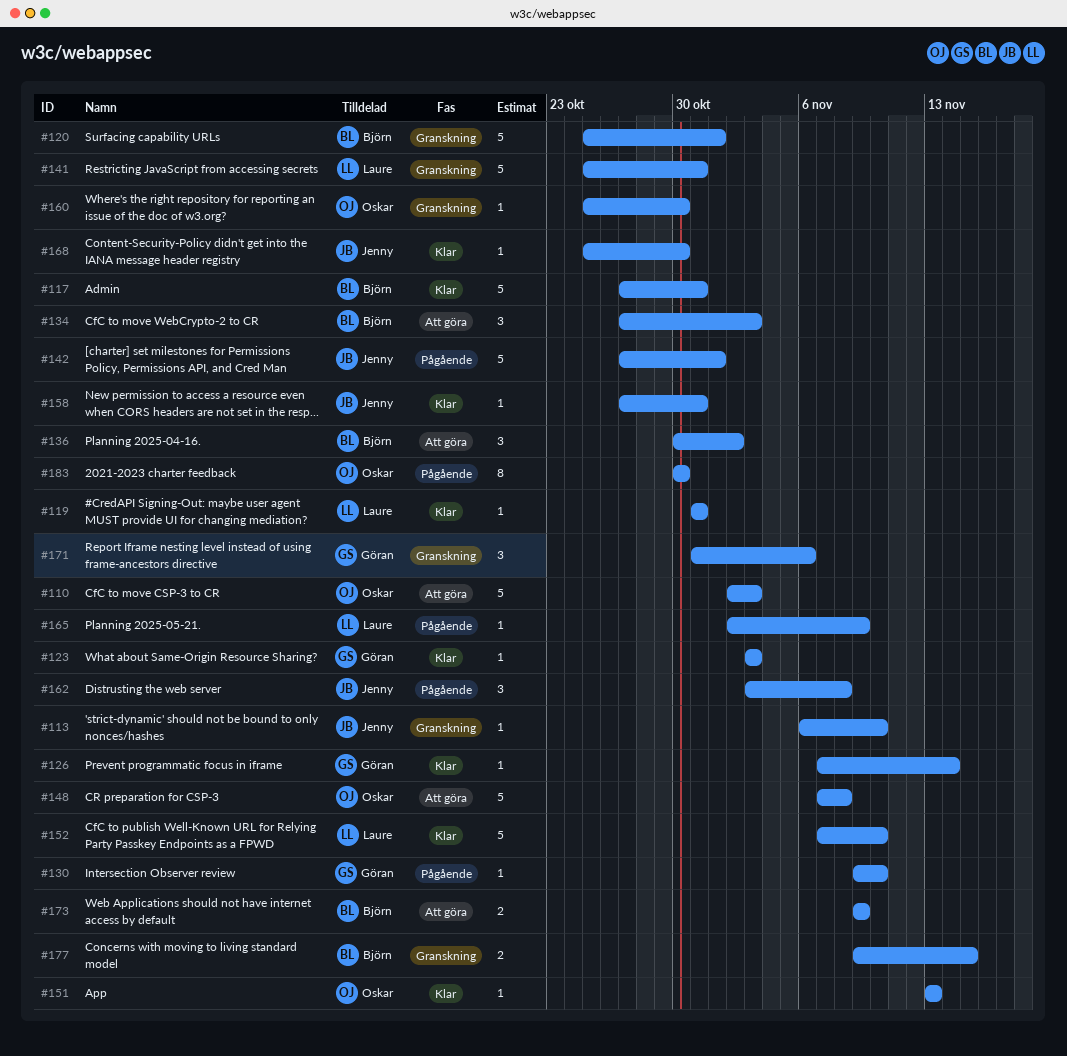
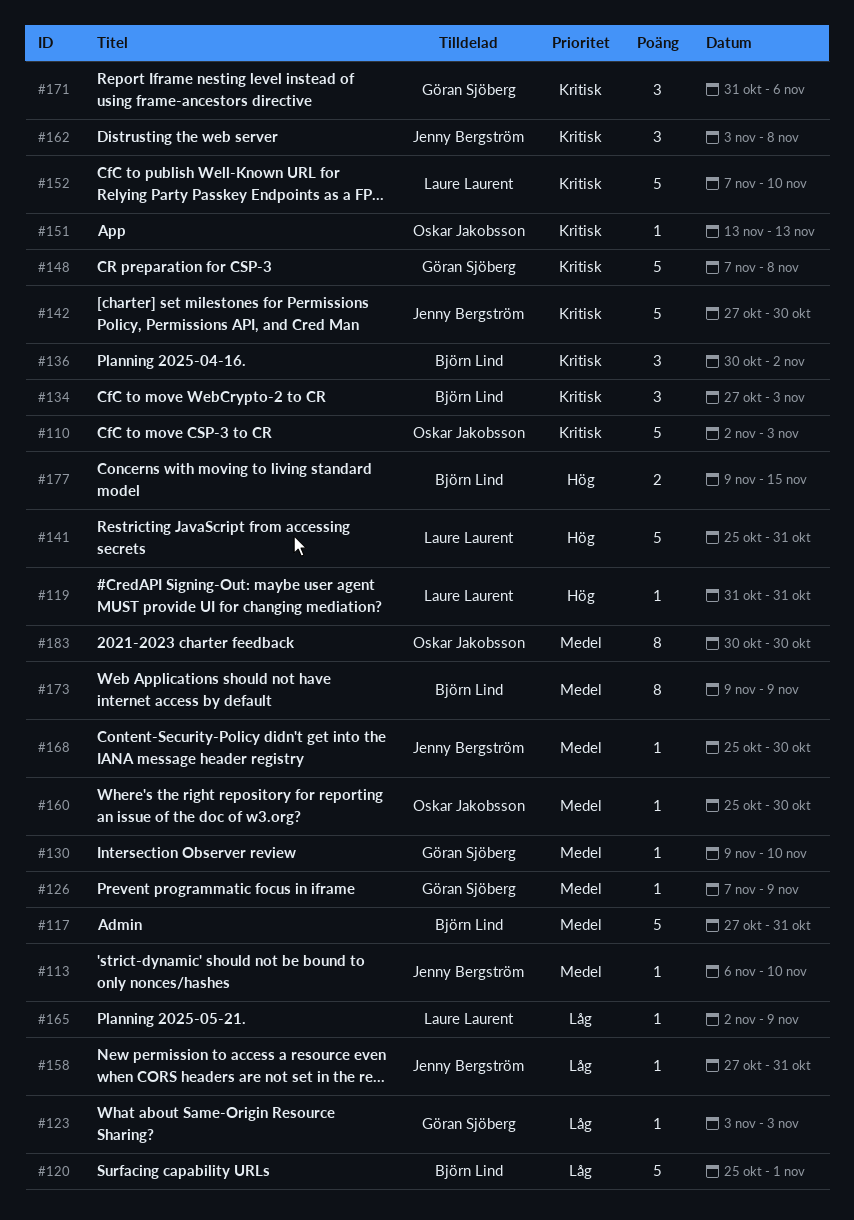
#126, due: Nov 14 -> Nov 9
#142, due: Nov 1 -> Oct 30
#148, owner: Oskar Jakobsson -> Göran Sjöberg
#173, estimate: 2 -> 8

